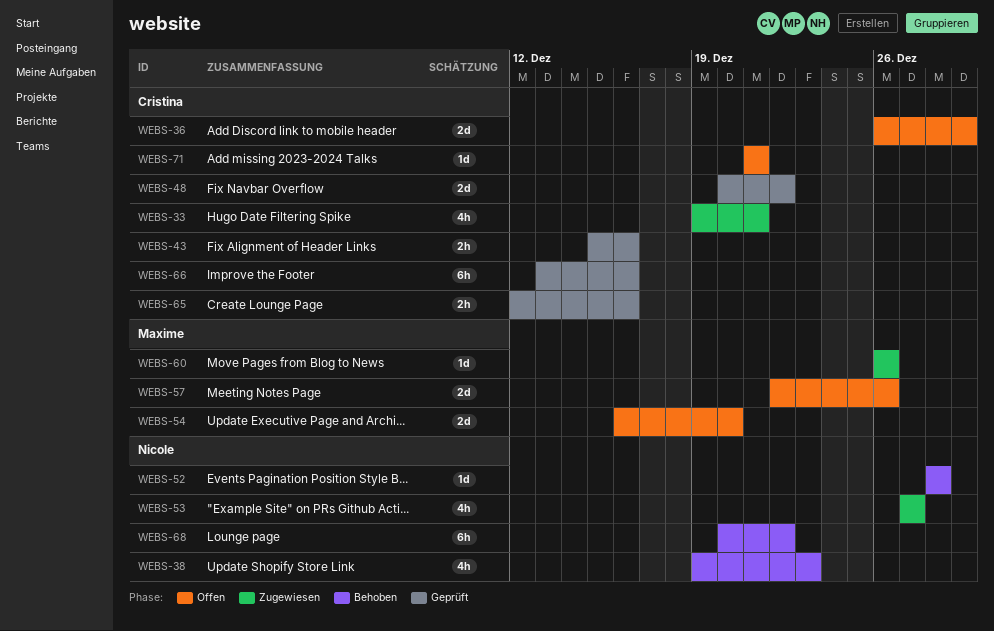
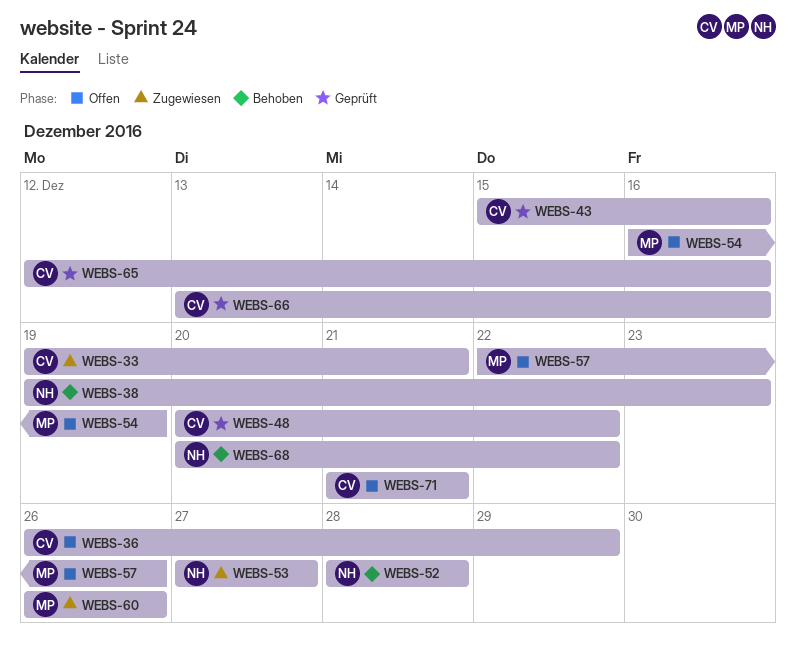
WEBS-54, due: Dec 20 -> Dec 19

